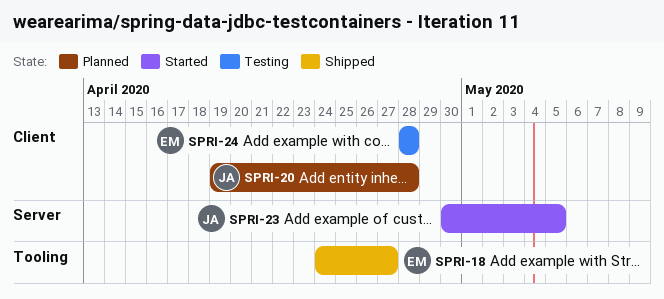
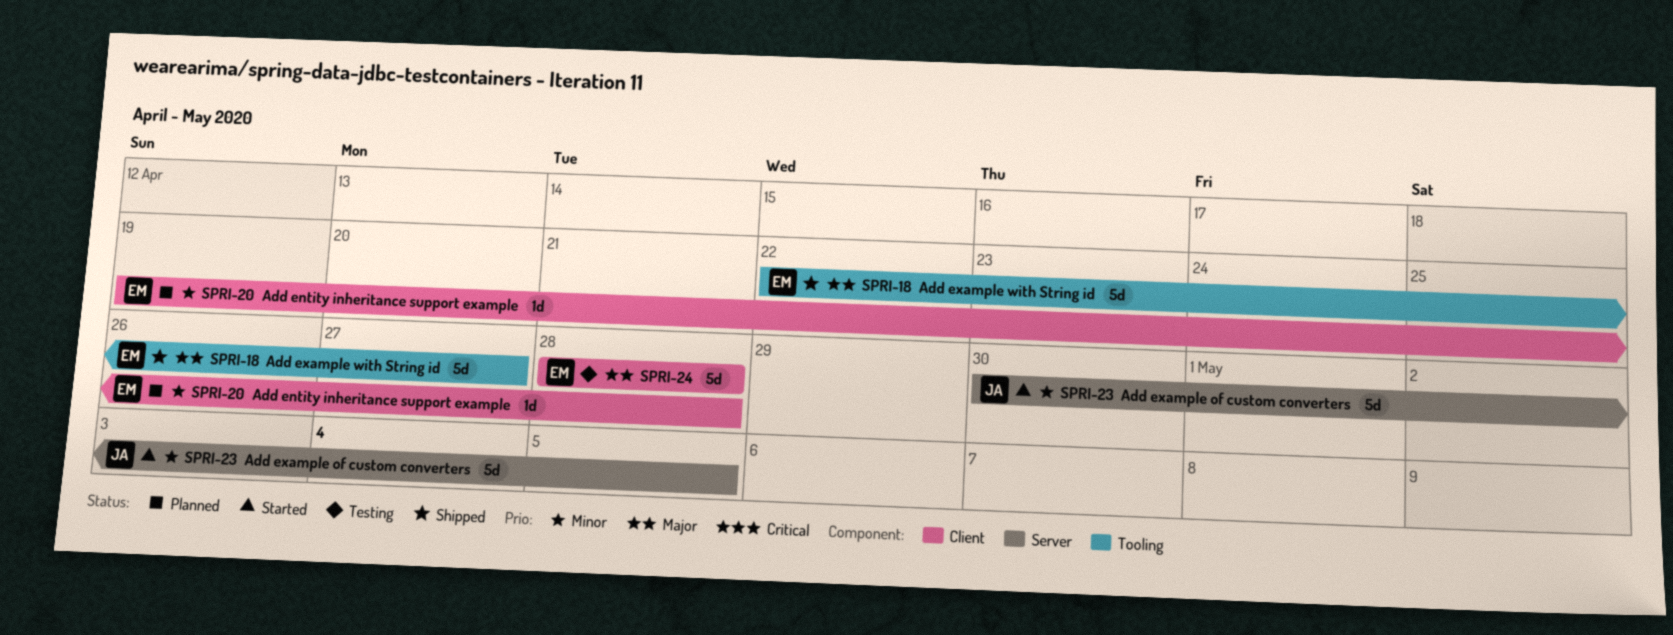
SPRI-18, start: Apr 24 -> Apr 22
SPRI-20, owner: JA -> EM

